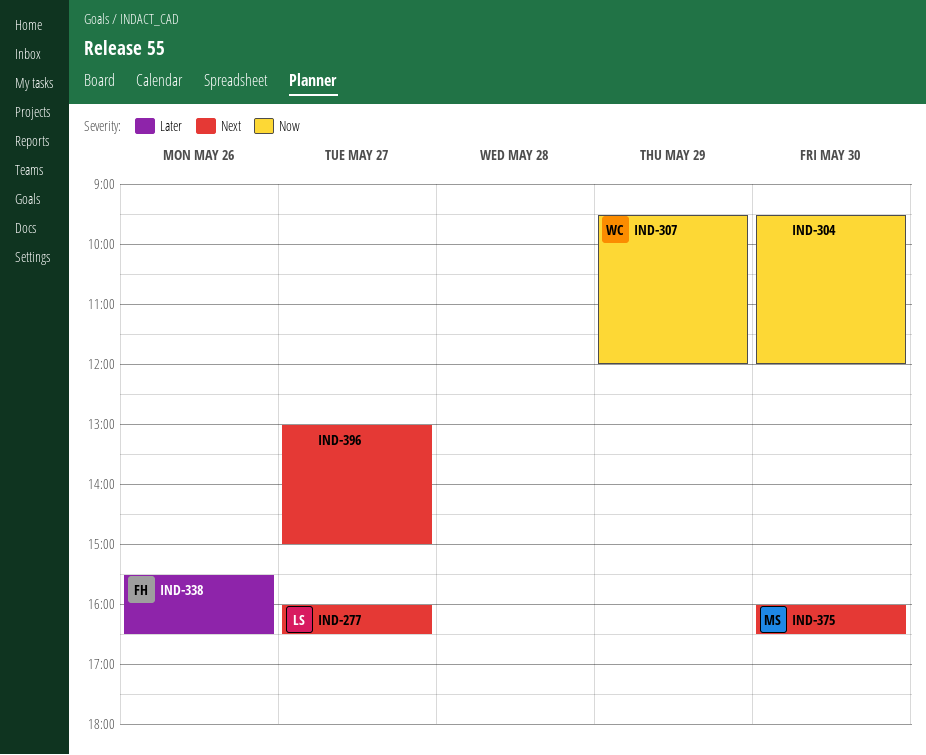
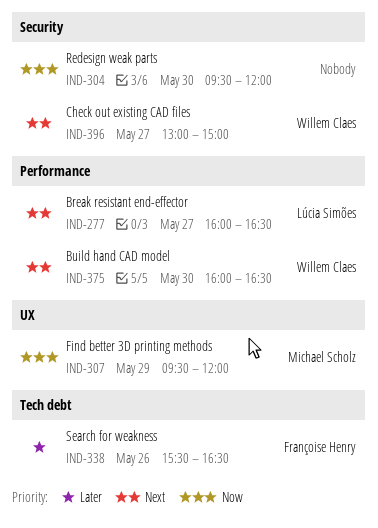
IND-307, owner: Willem Claes -> Michael Scholz
IND-375, owner: Michael Scholz -> Willem Claes
IND-396, owner: none -> Willem Claes

